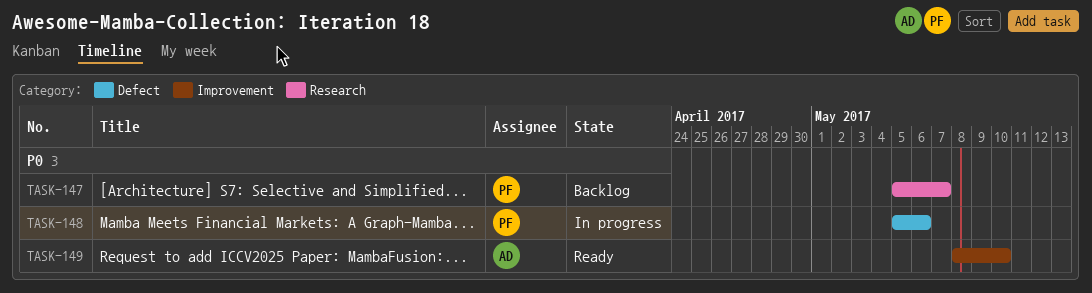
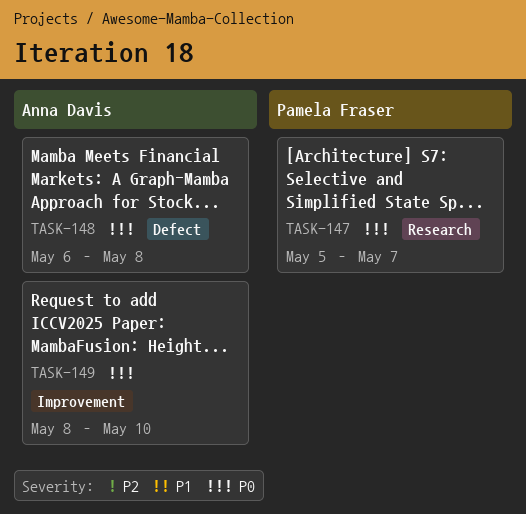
TASK-148, owner: Pamela Fraser -> Anna Davis
TASK-148, start: May 5 -> May 6
TASK-148, due: May 6 -> May 8

